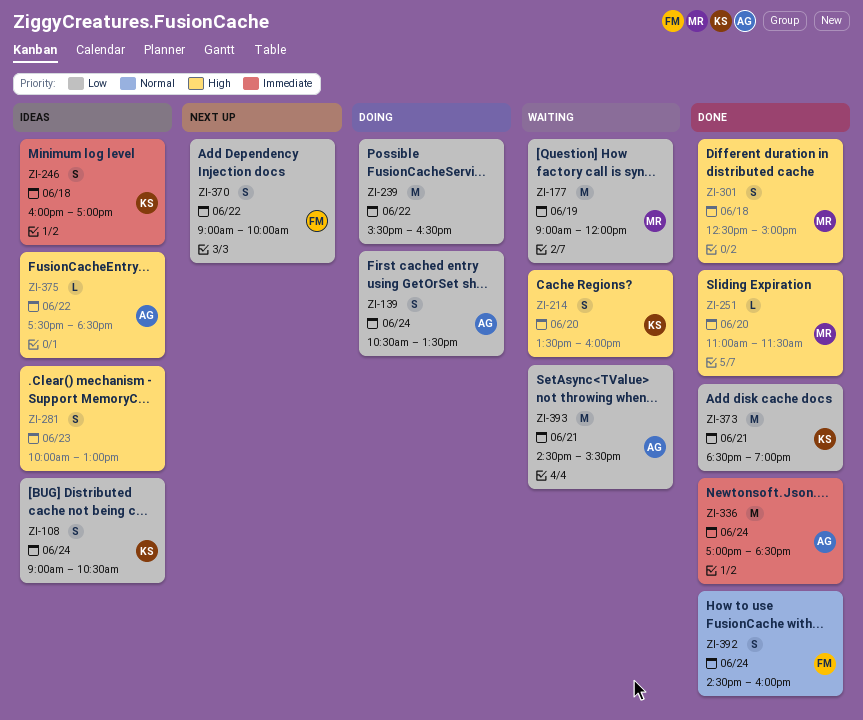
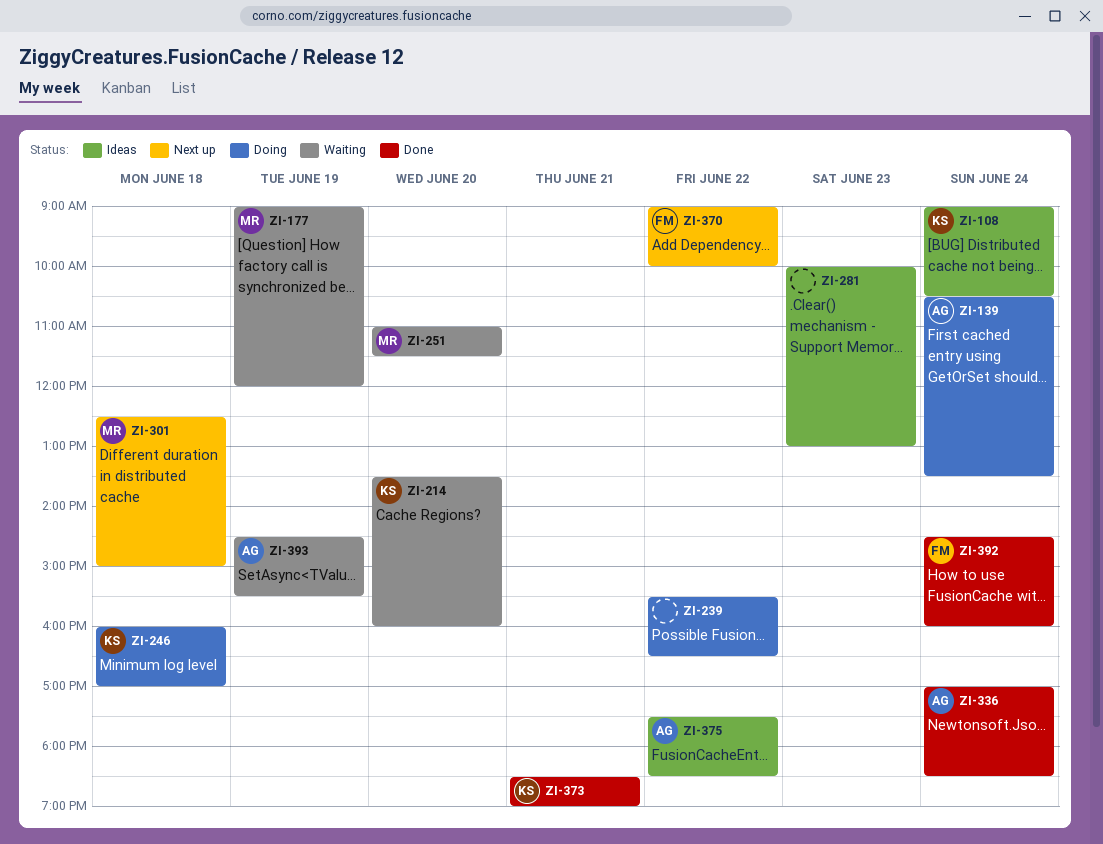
ZI-246, status: Ideas -> Doing
ZI-251, status: Done -> Waiting
ZI-301, status: Done -> Next up
ZI-393, day: Jun 21 -> Jun 19

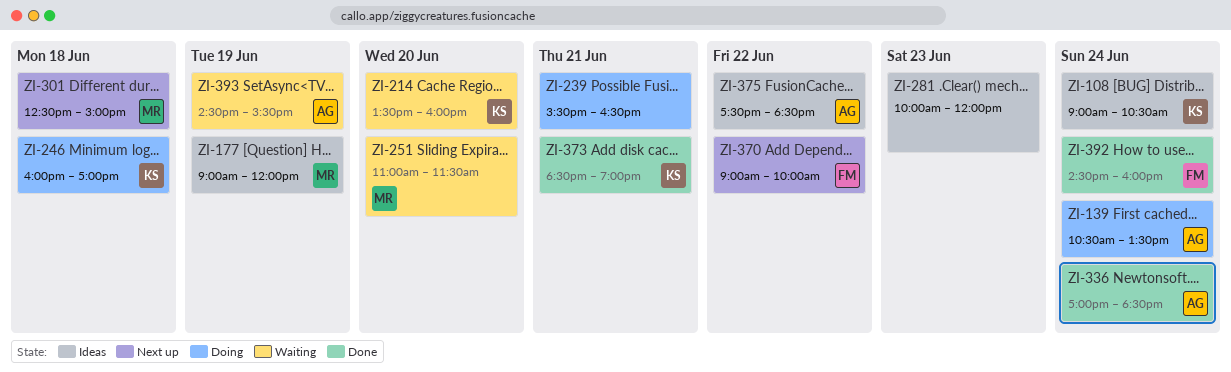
ZI-177, status: Waiting -> Ideas
ZI-239, day: Jun 22 -> Jun 21
ZI-281, ends: 13:00 -> 12:00

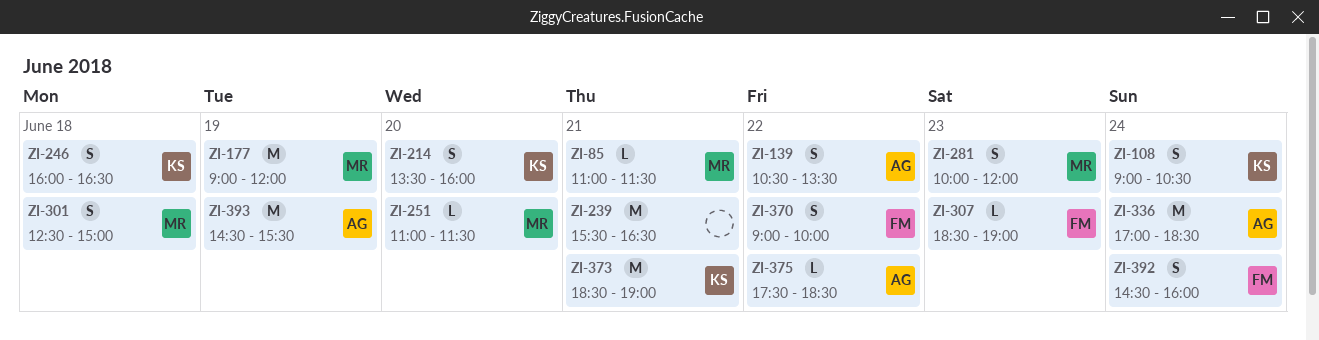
ZI-85: none -> present
ZI-139, day: Jun 24 -> Jun 22
ZI-246, ends: 17:00 -> 16:30
ZI-281, owner: none -> MR
ZI-307: none -> present

